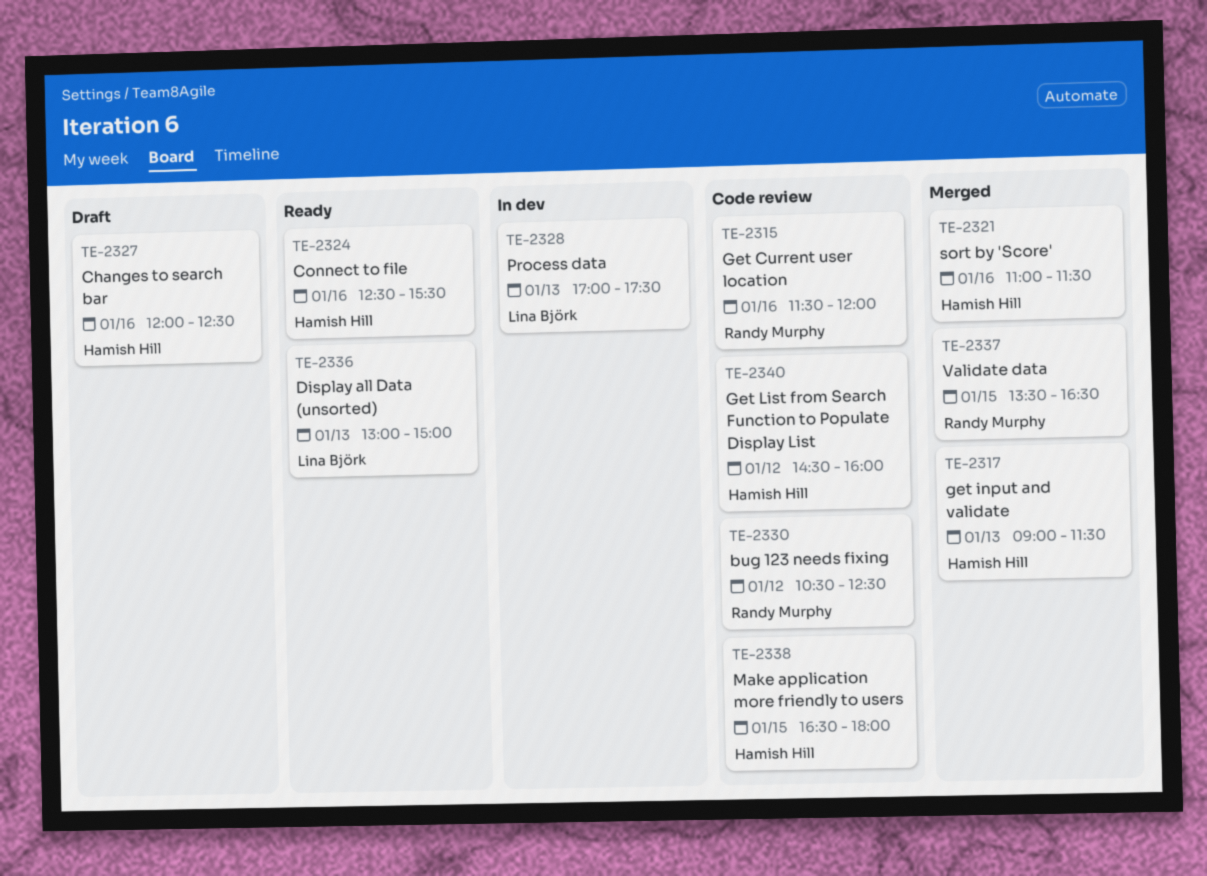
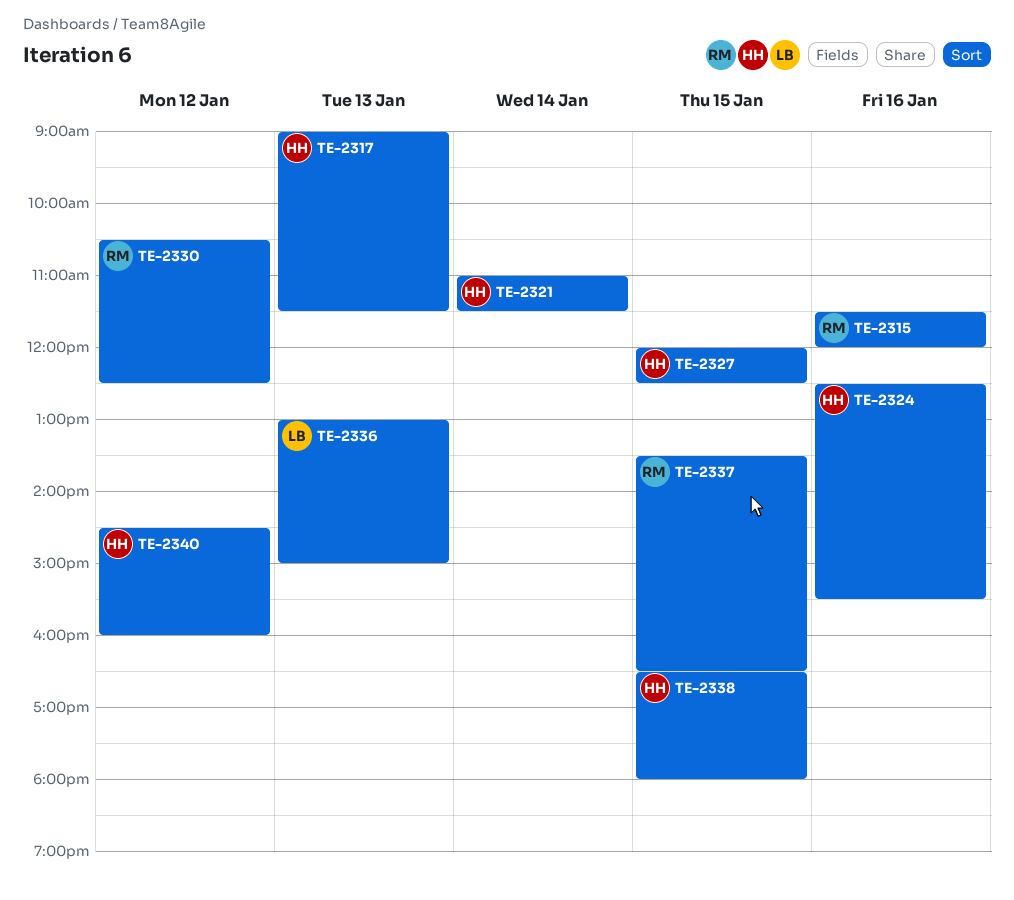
TE-2321, day: Jan 16 -> Jan 14
TE-2327, day: Jan 16 -> Jan 15
TE-2328: present -> none

